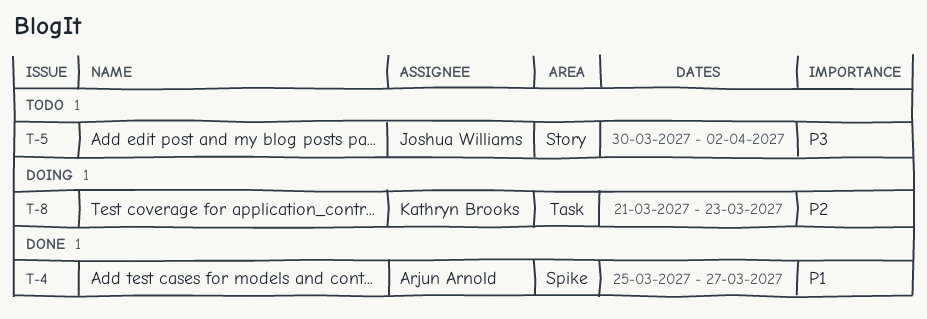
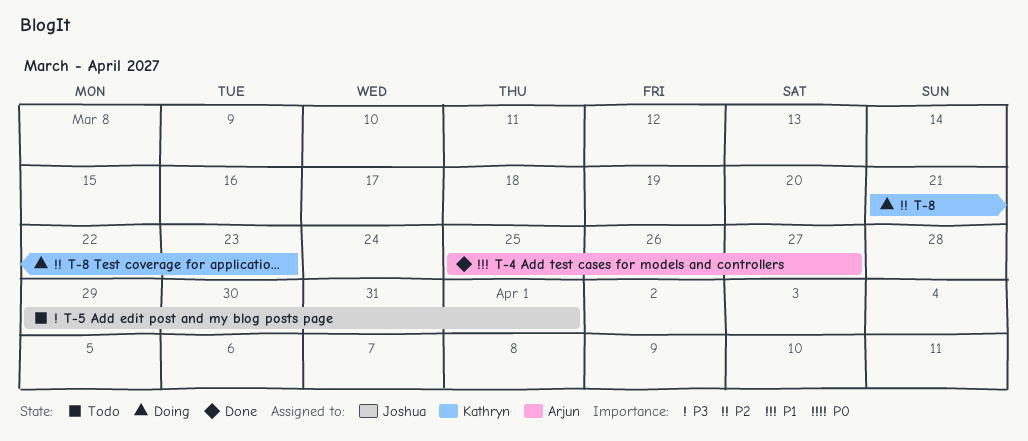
T-5, start: Mar 30 -> Mar 29
T-5, due: Apr 2 -> Apr 1

